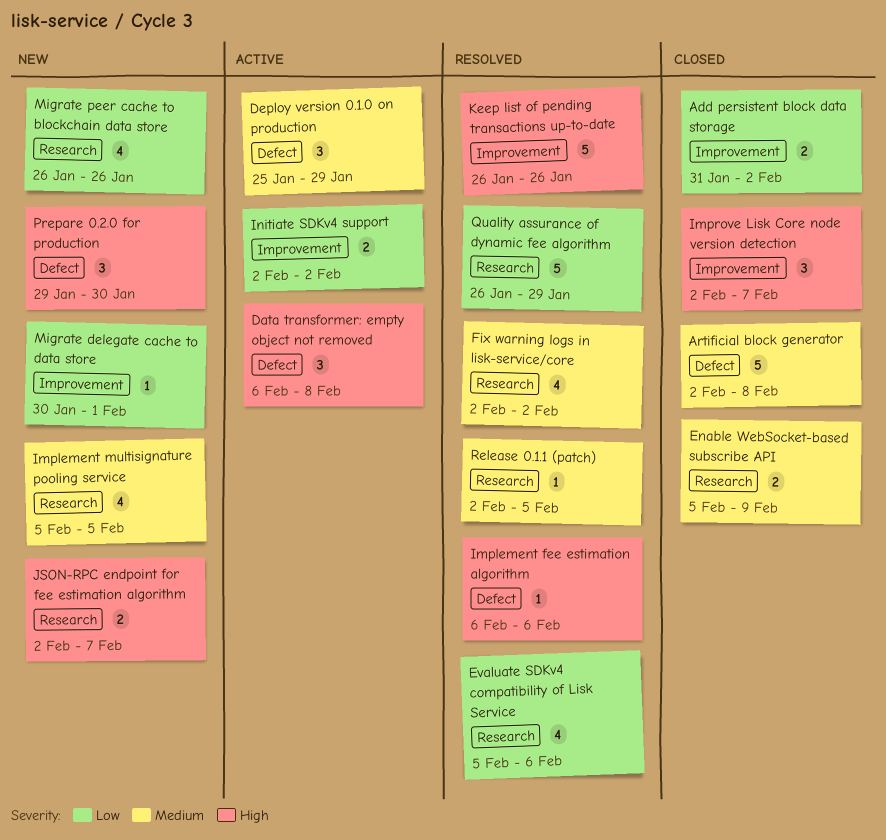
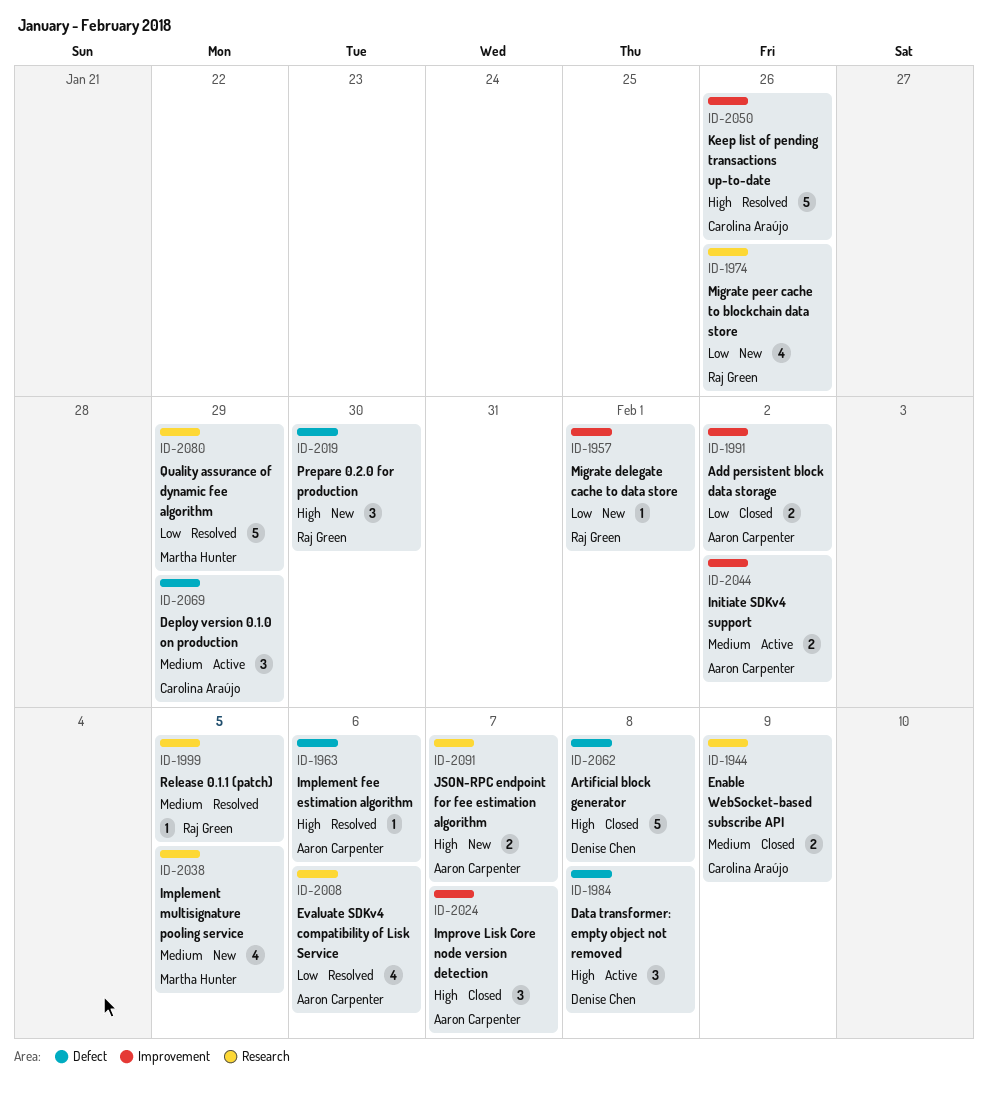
Artificial block generator, priority: Medium -> High
Fix warning logs in lisk-service/core: present -> none
Initiate SDKv4 support, priority: Low -> Medium

